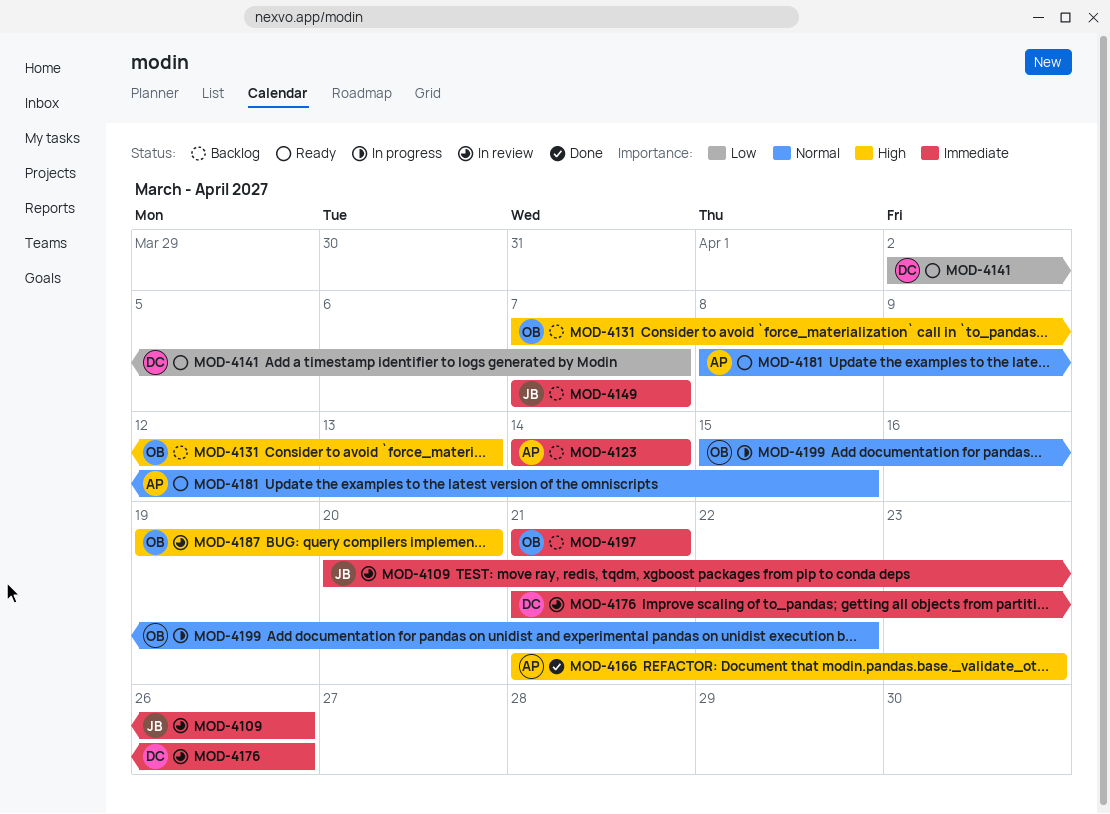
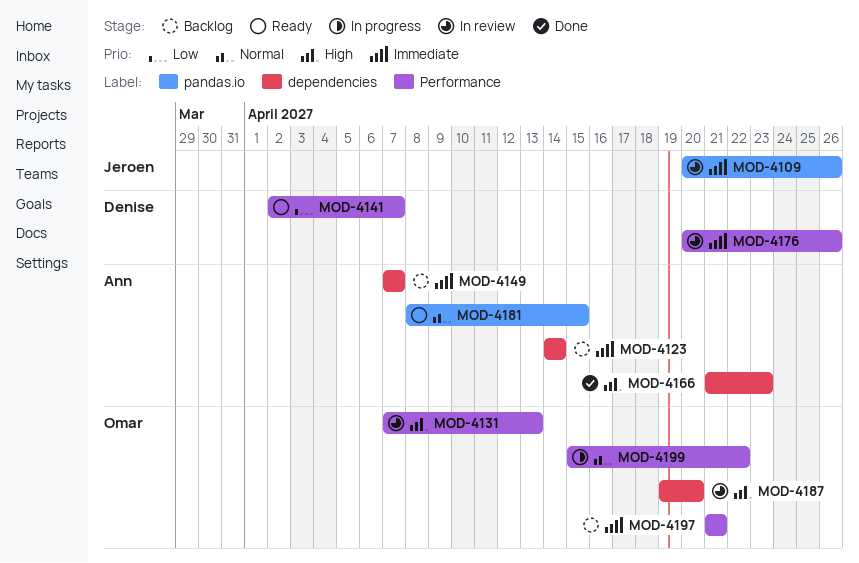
MOD-4131, status: Backlog -> In review
MOD-4149, owner: Jeroen -> Ann
MOD-4176, start: Apr 21 -> Apr 20

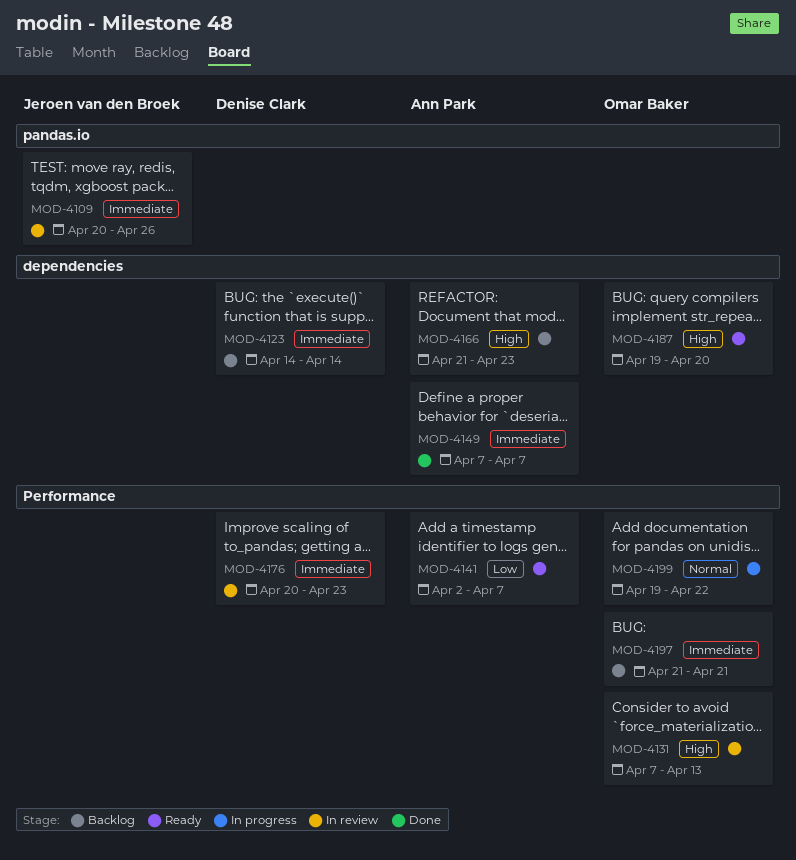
MOD-4123, owner: Ann Park -> Denise Clark
MOD-4141, owner: Denise Clark -> Ann Park
MOD-4149, status: Backlog -> Done
MOD-4166, status: Done -> Backlog
MOD-4176, due: Apr 26 -> Apr 23
MOD-4181: present -> none
MOD-4187, status: In review -> Ready
MOD-4199, start: Apr 15 -> Apr 19

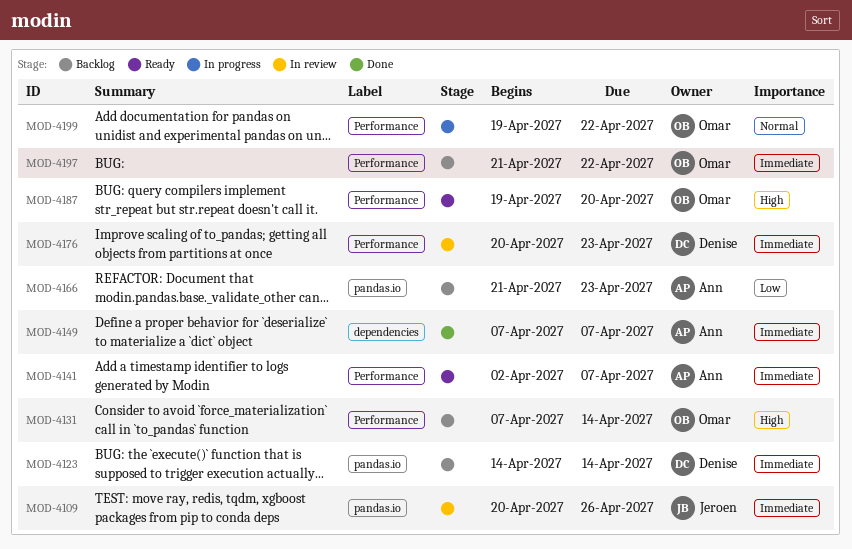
MOD-4123, label: dependencies -> pandas.io
MOD-4131, status: In review -> Backlog
MOD-4131, due: Apr 13 -> Apr 14
MOD-4141, priority: Low -> Immediate
MOD-4166, priority: High -> Low
MOD-4166, label: dependencies -> pandas.io
MOD-4187, label: dependencies -> Performance
MOD-4197, due: Apr 21 -> Apr 22

